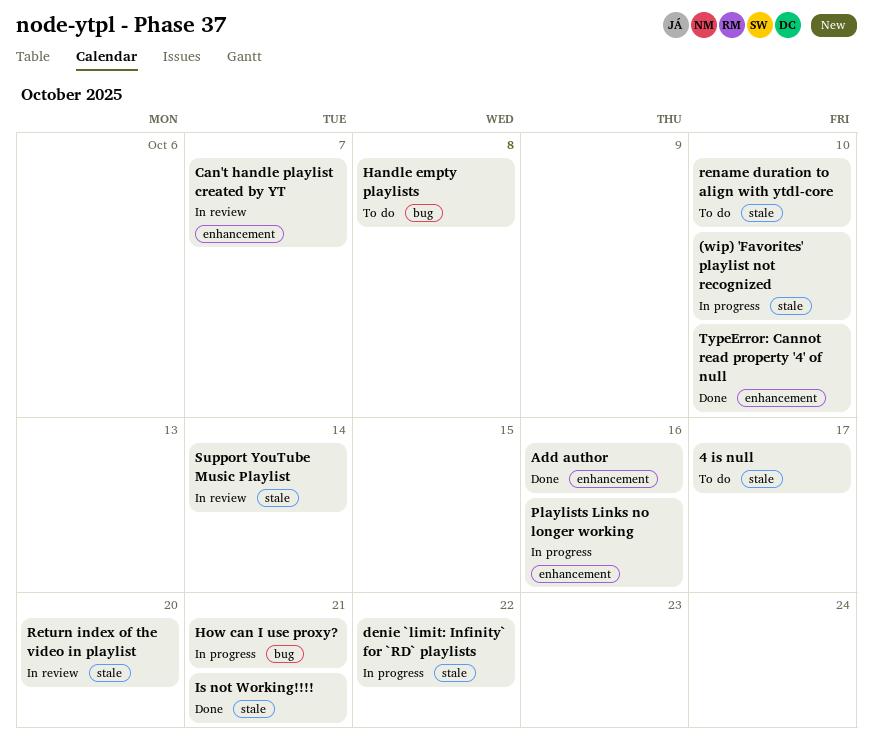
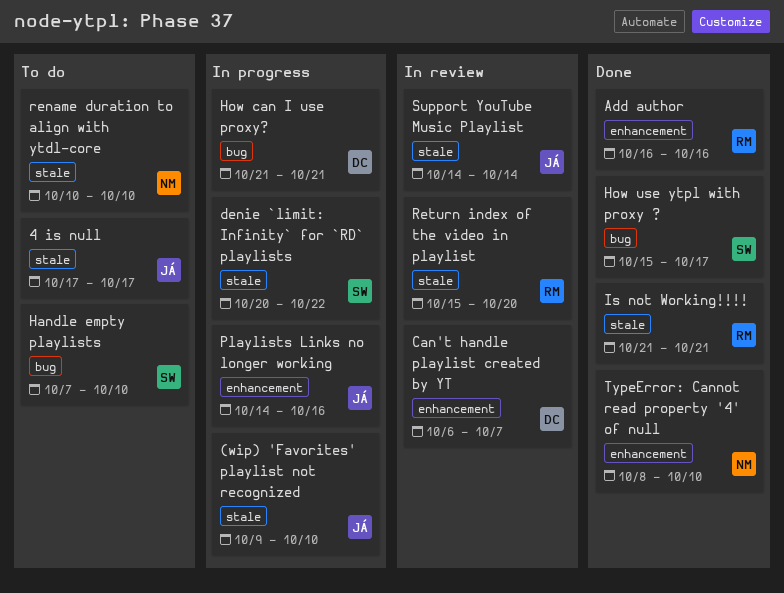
Handle empty playlists, due: Oct 8 -> Oct 10
How use ytpl with proxy ?: none -> present

